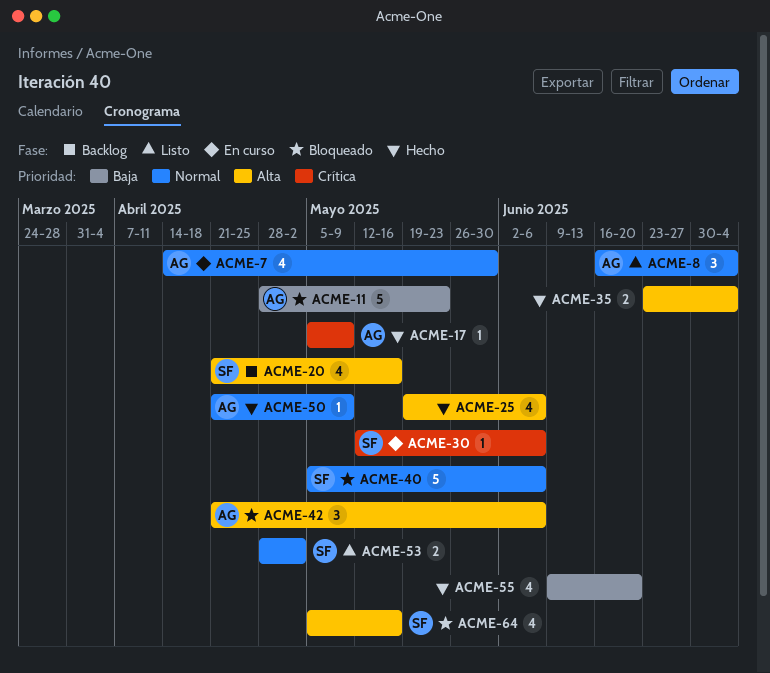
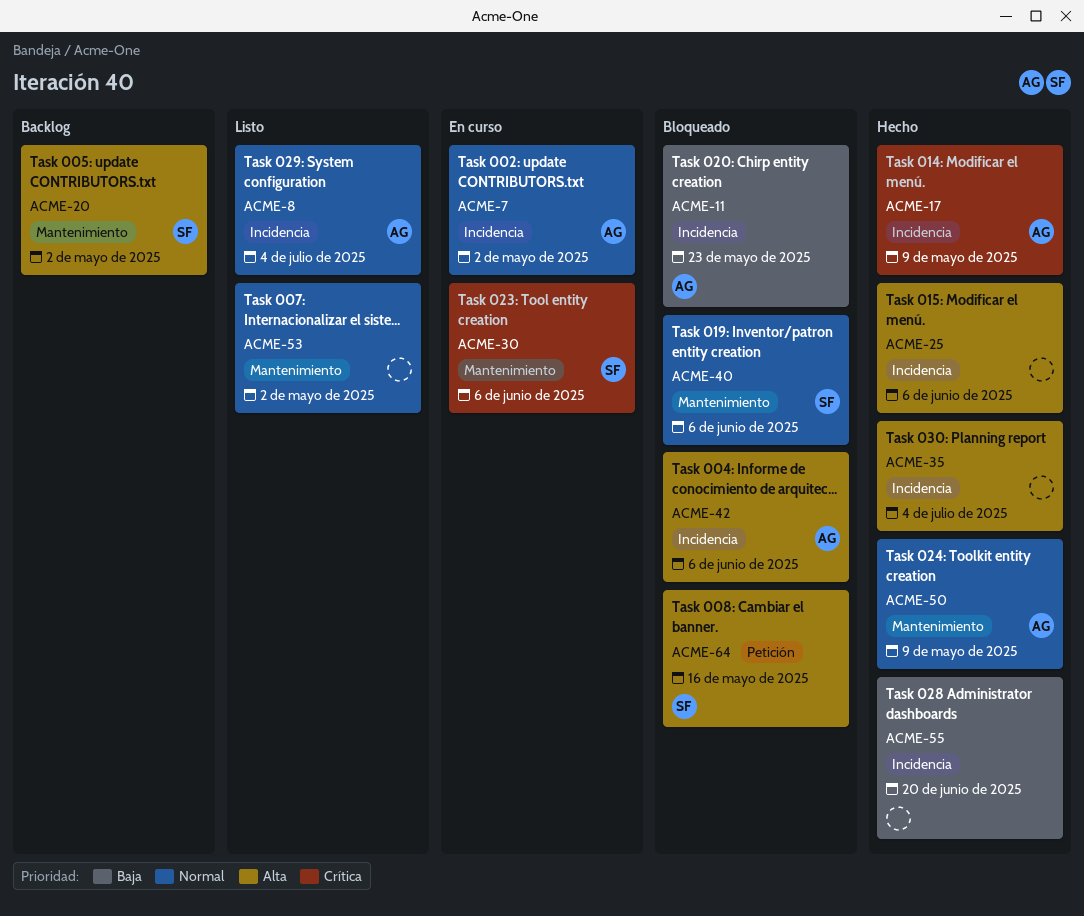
ACME-7, due: May 30 -> May 2
ACME-20, due: May 16 -> May 2
ACME-53, owner: SF -> none

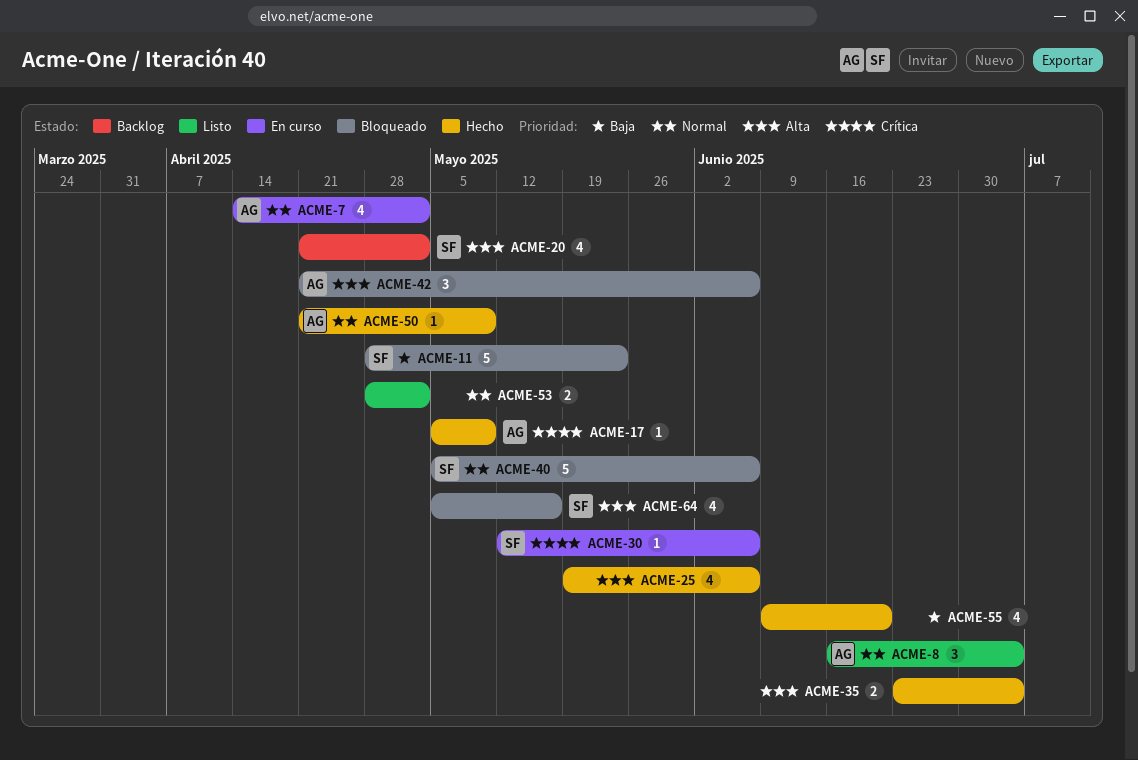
ACME-11, owner: AG -> SF

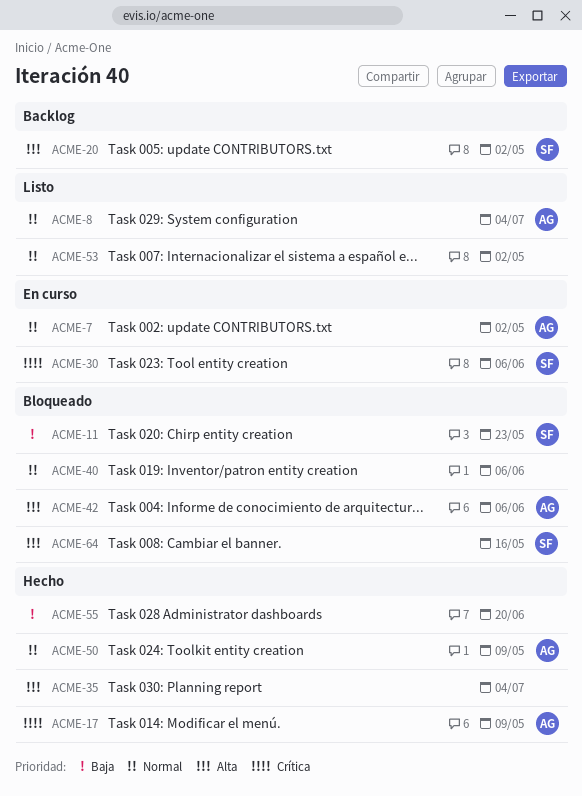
ACME-25: present -> none
ACME-40, owner: SF -> none

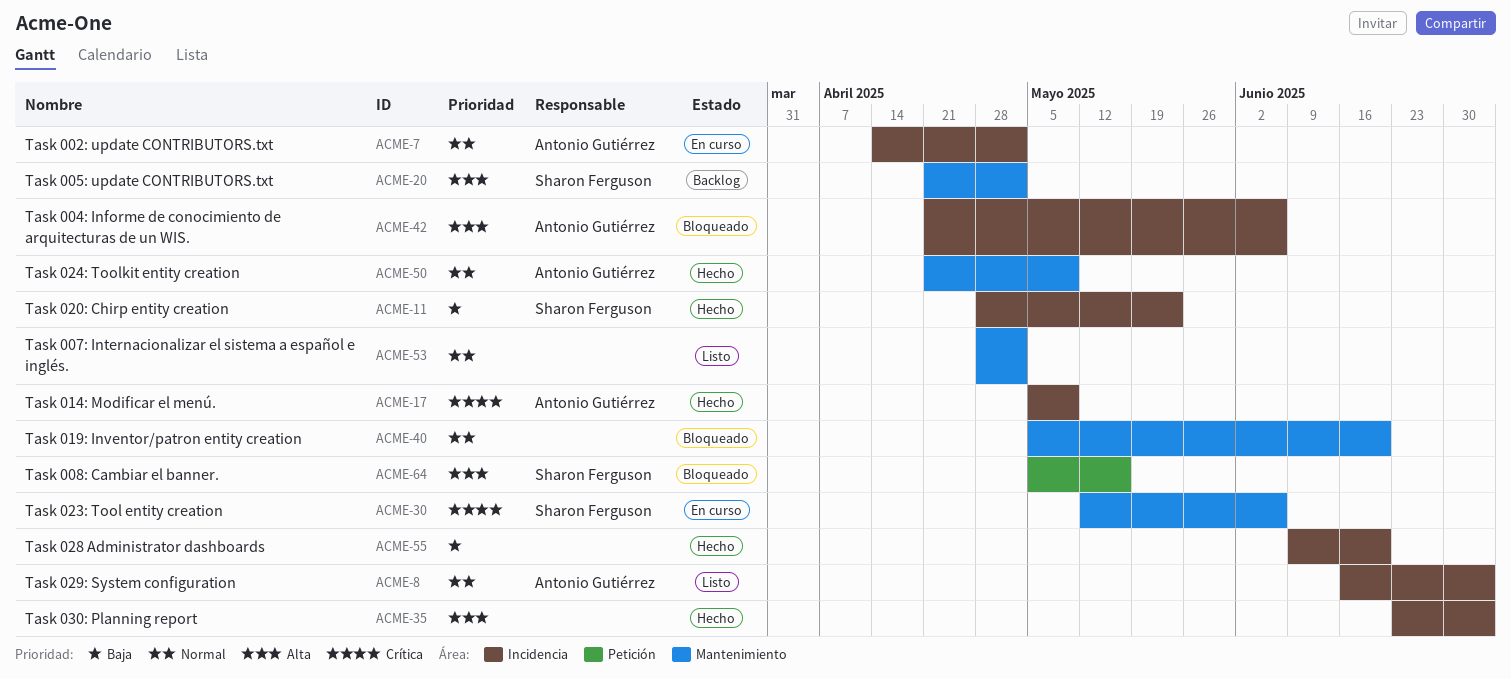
ACME-11, status: Bloqueado -> Hecho
ACME-40, due: Jun 6 -> Jun 20

